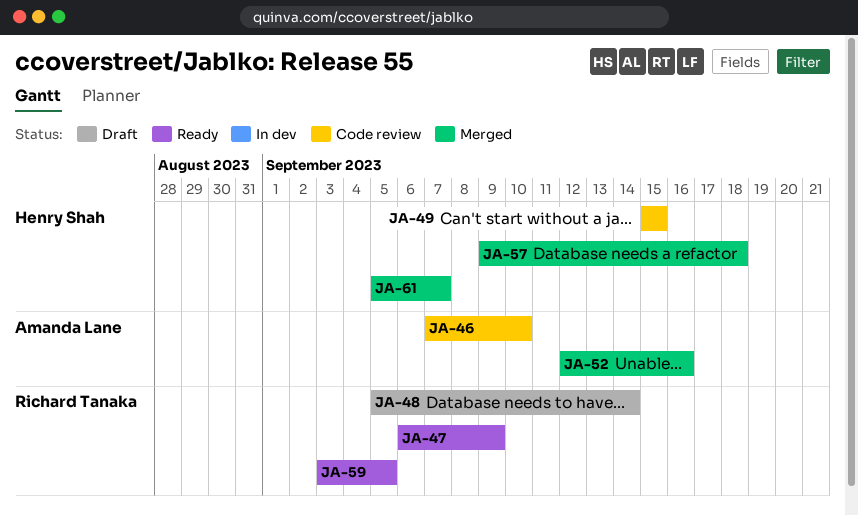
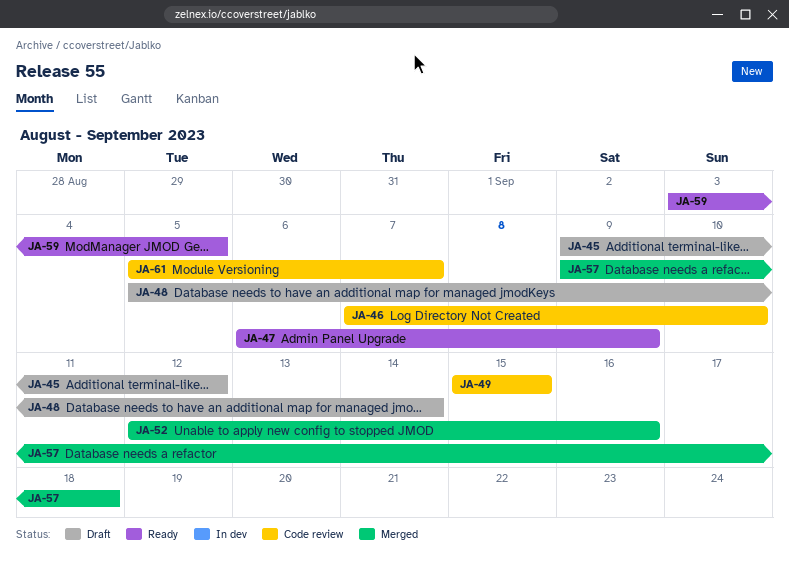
JA-45: none -> present
JA-61, status: Merged -> Code review

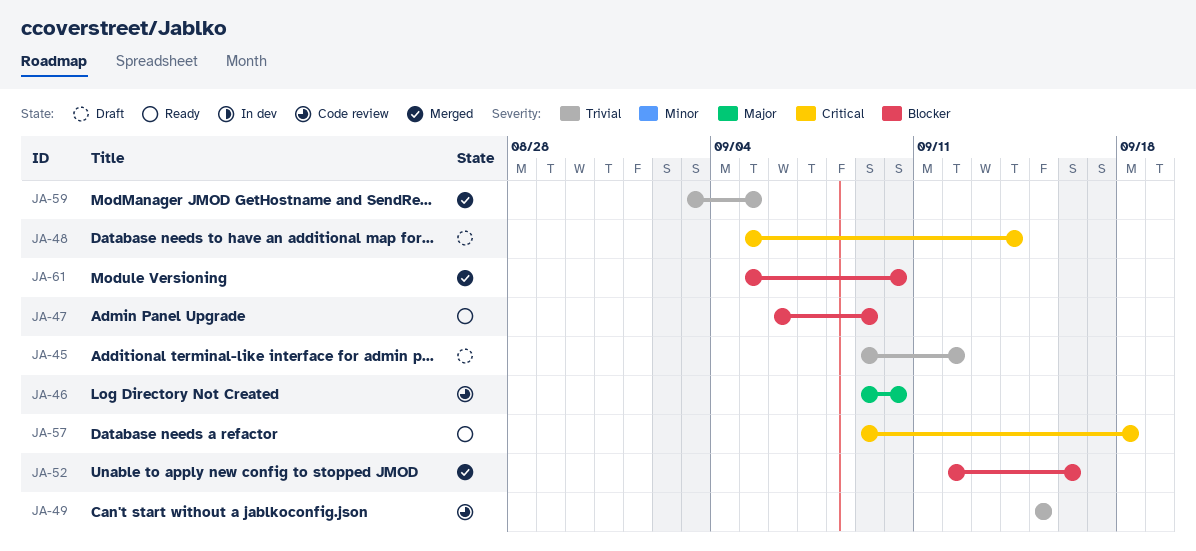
JA-46, start: Sep 7 -> Sep 9
JA-57, status: Merged -> Ready
JA-59, status: Ready -> Merged
JA-61, status: Code review -> Merged
JA-61, due: Sep 7 -> Sep 10

